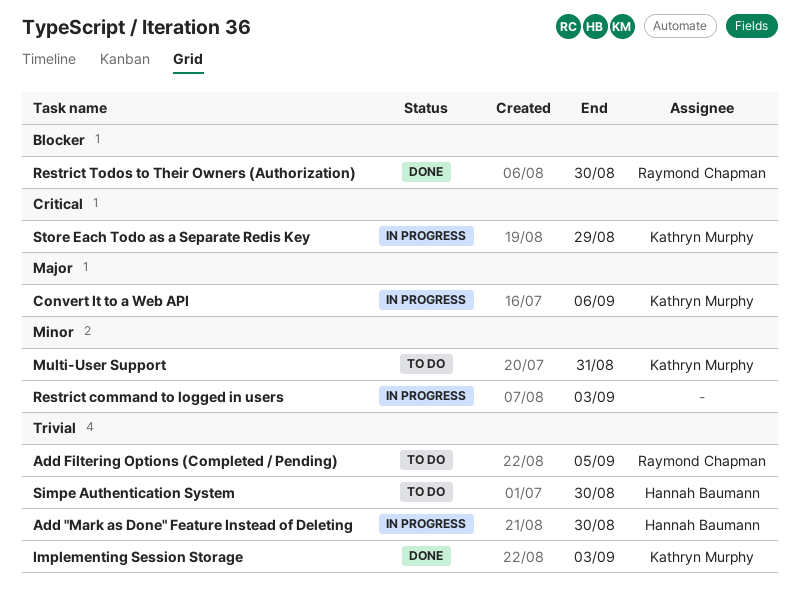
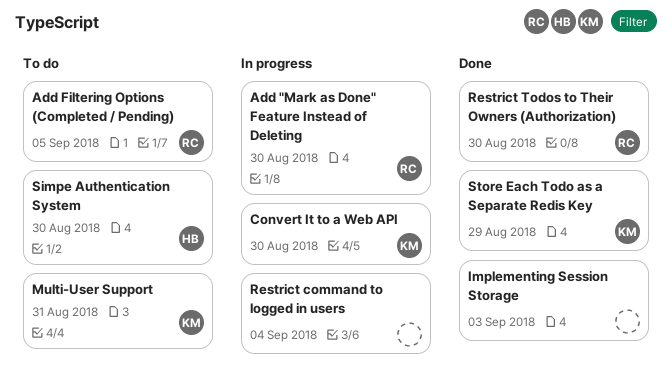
Add "Mark as Done" Feature Instead of Deleting, owner: Hannah Baumann -> Raymond Chapman
Convert It to a Web API, due: Sep 6 -> Aug 30
Implementing Session Storage, owner: Kathryn Murphy -> none
Restrict command to logged in users, due: Sep 3 -> Sep 4
Store Each Todo as a Separate Redis Key, status: In progress -> Done

